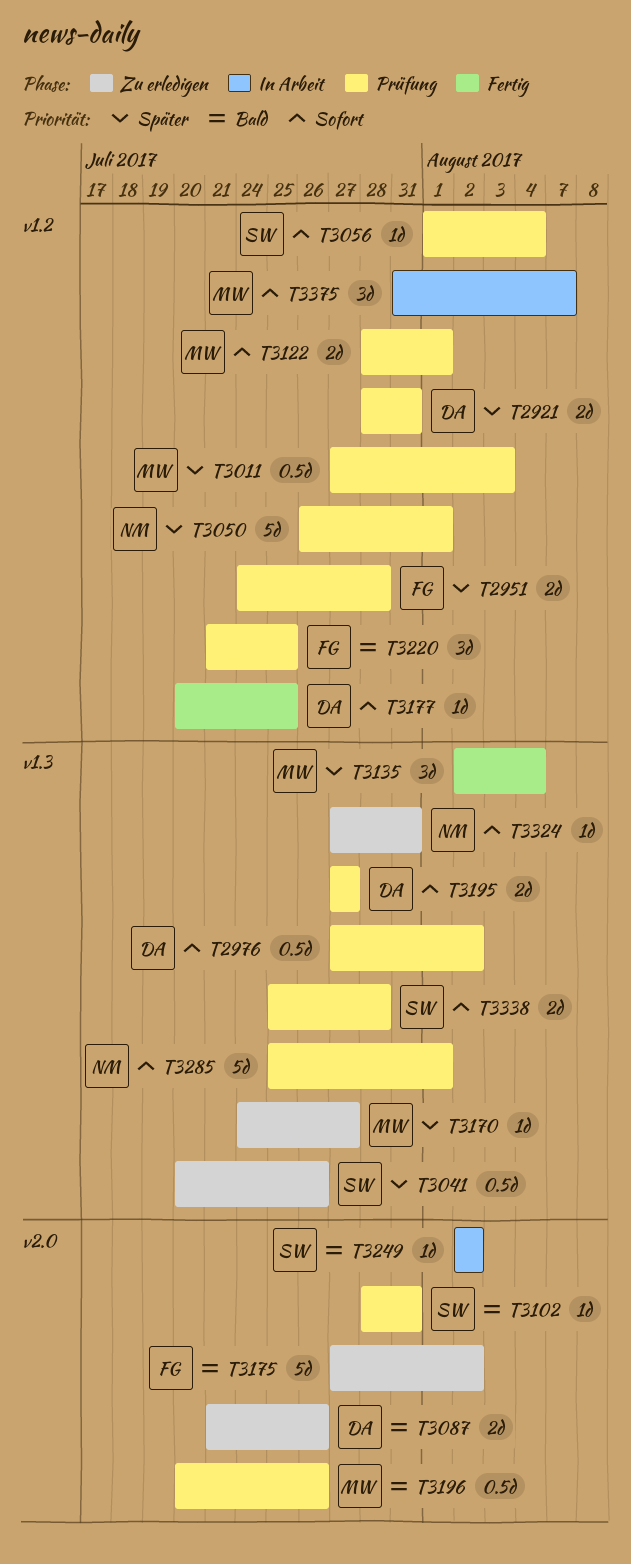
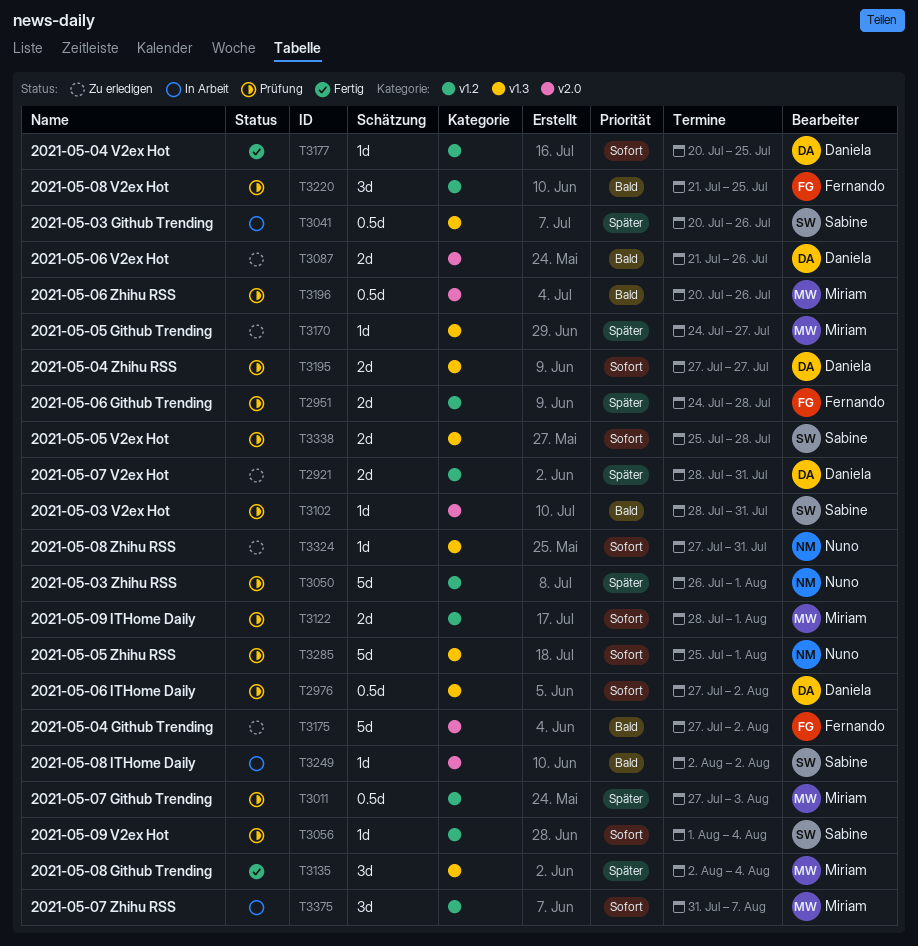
T2921, status: Prüfung -> Zu erledigen
T3041, status: Zu erledigen -> In Arbeit

